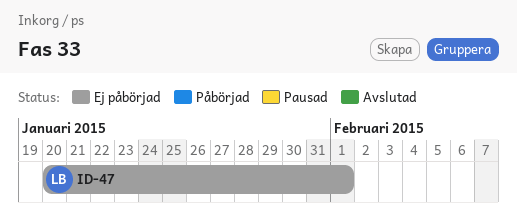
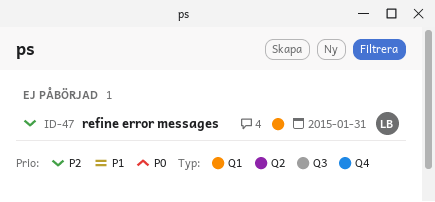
ID-47, due: Feb 1 -> Jan 31

